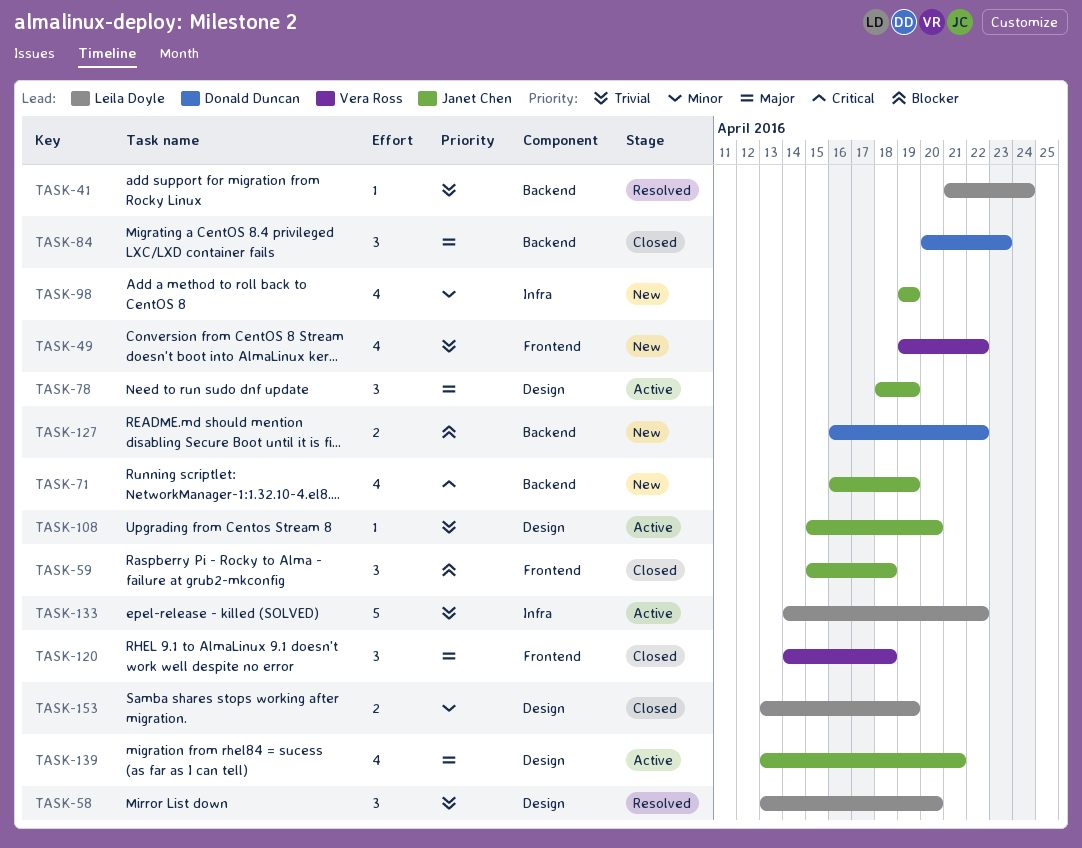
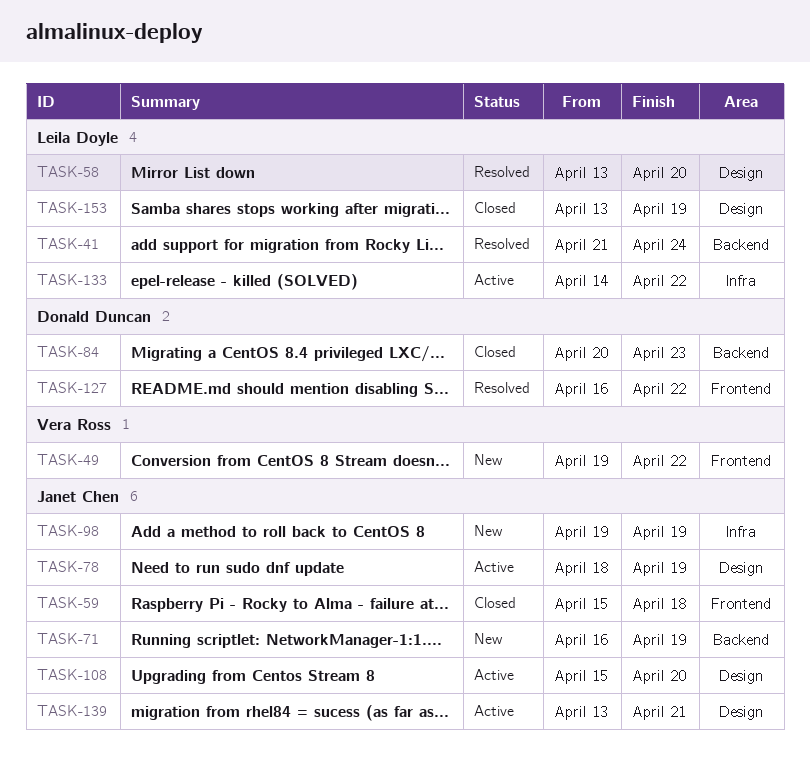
TASK-120: present -> none
TASK-127, status: New -> Resolved
TASK-127, label: Backend -> Frontend

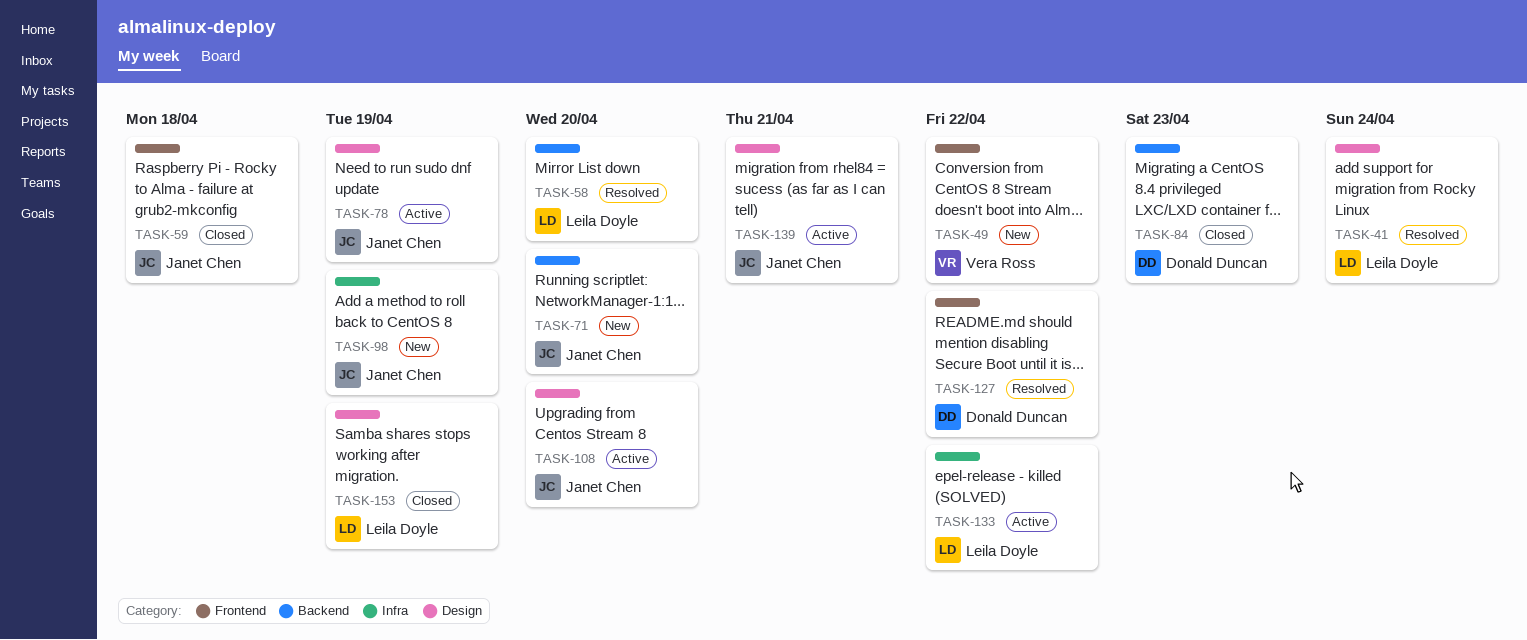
TASK-41, label: Backend -> Design
TASK-58, label: Design -> Backend
TASK-71, due: Apr 19 -> Apr 20

